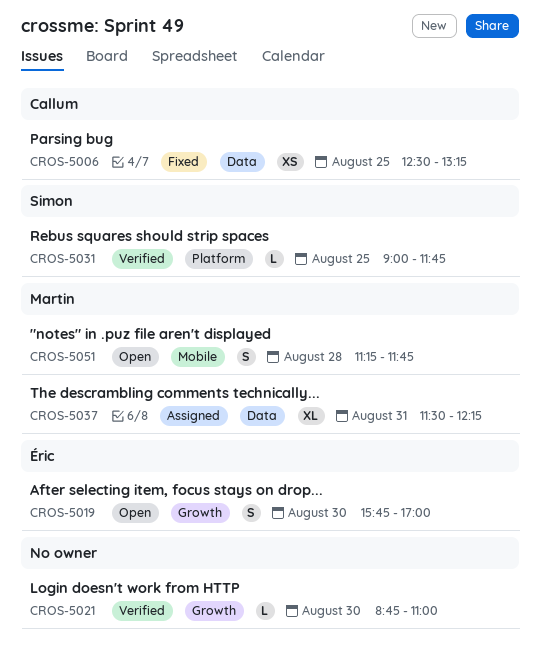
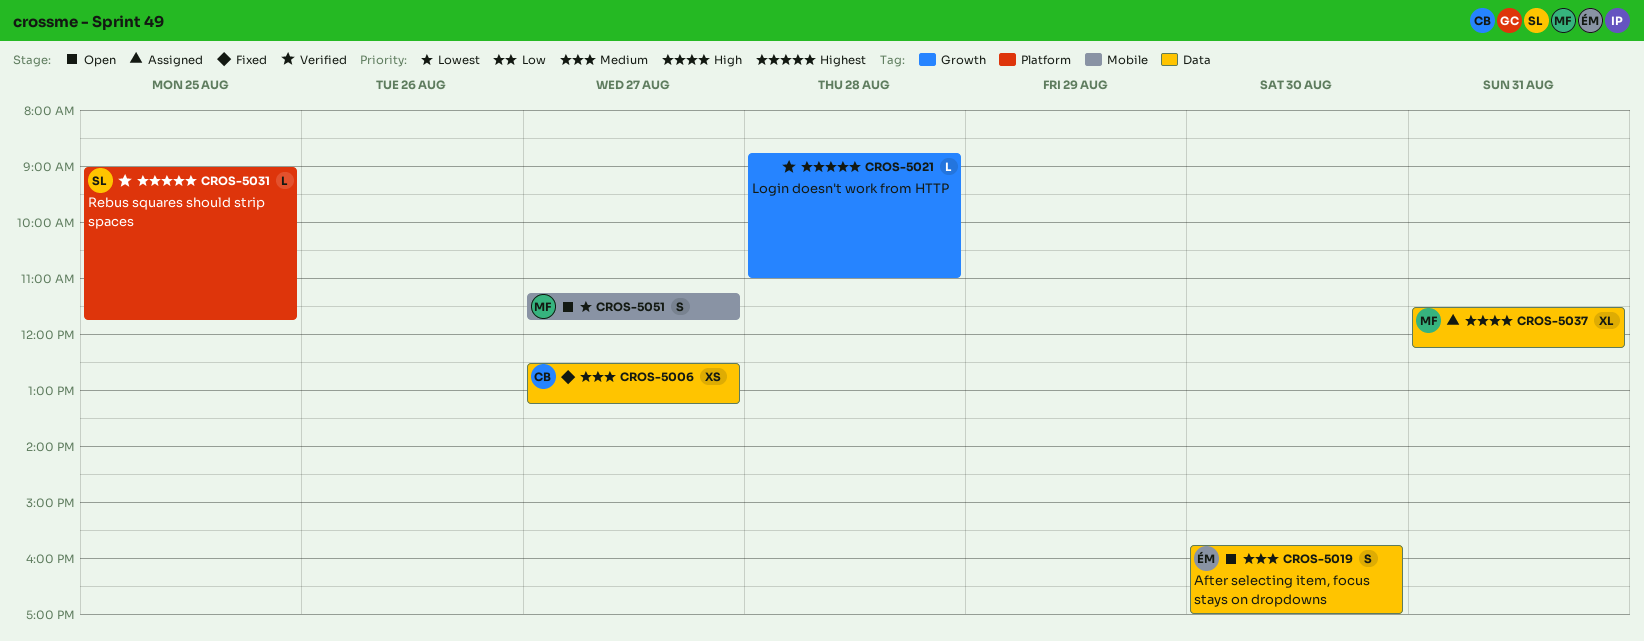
CROS-5006, day: Aug 25 -> Aug 27
CROS-5019, label: Growth -> Data
CROS-5021, day: Aug 30 -> Aug 28
CROS-5051, day: Aug 28 -> Aug 27

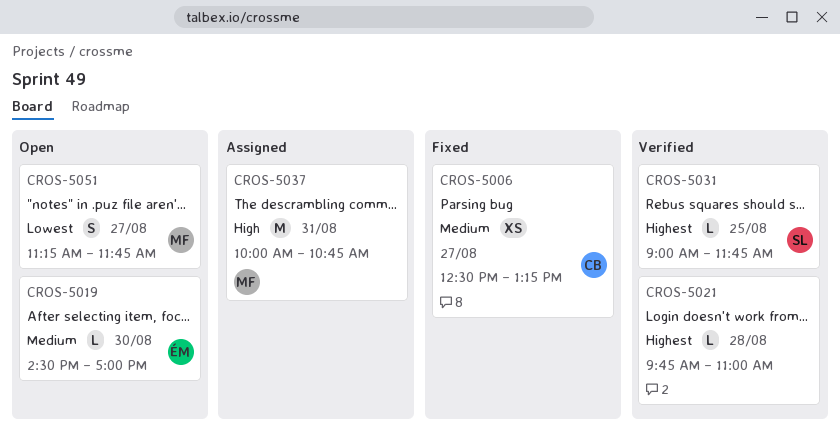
CROS-5019, estimate: S -> L
CROS-5019, begins: 15:45 -> 14:30
CROS-5021, begins: 08:45 -> 09:45
CROS-5037, estimate: XL -> M
CROS-5037, begins: 11:30 -> 10:00
CROS-5037, ends: 12:15 -> 10:45

